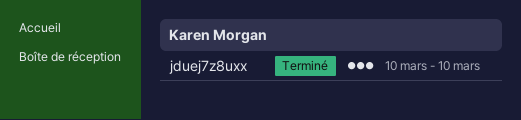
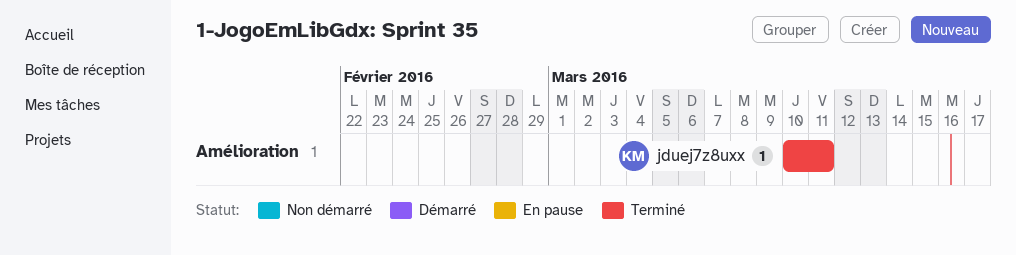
jduej7z8uxx, estimate: 3 -> 1
jduej7z8uxx, due: Mar 10 -> Mar 11

